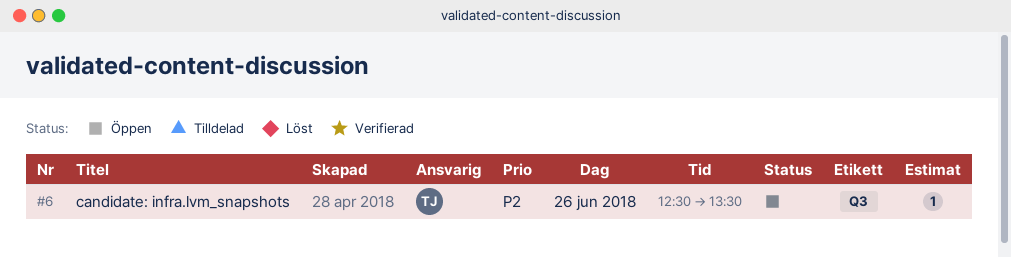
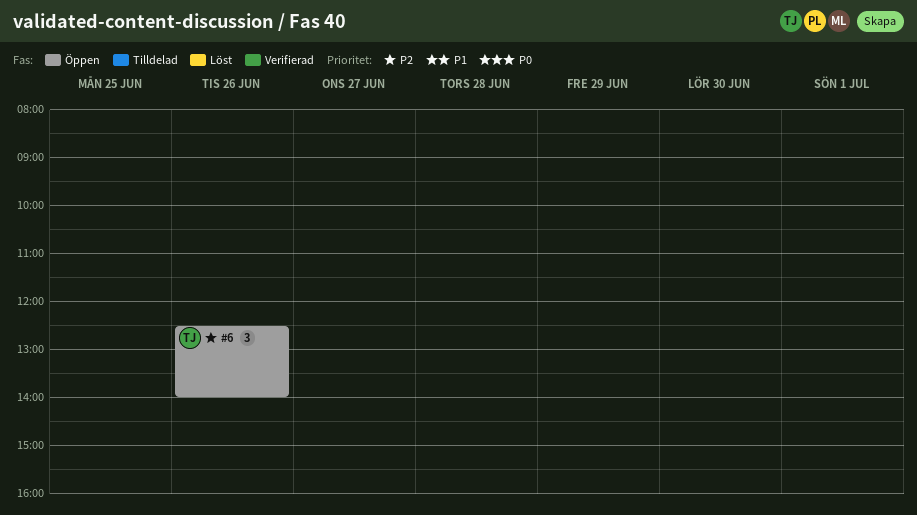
#6, estimate: 1 -> 3
#6, ends: 13:30 -> 14:00

